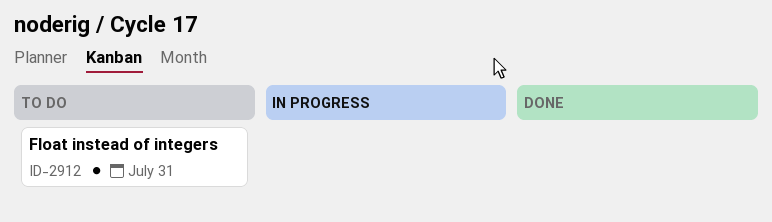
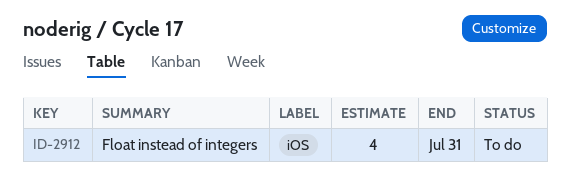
ID-2912, estimate: 1 -> 4

